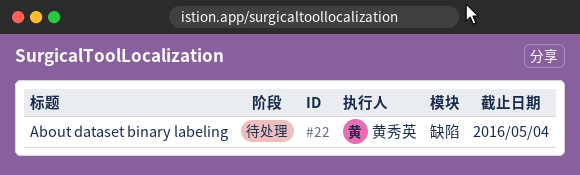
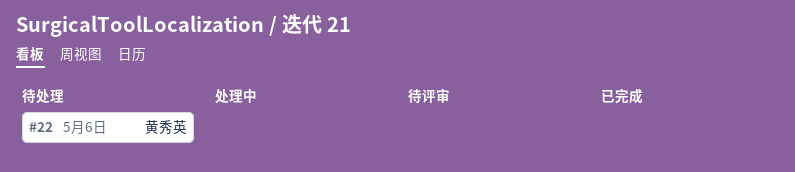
#22, due: May 4 -> May 6

